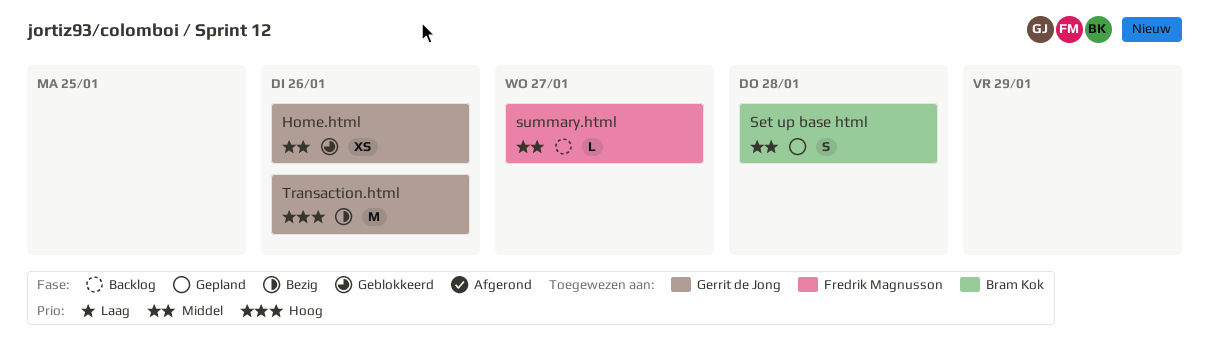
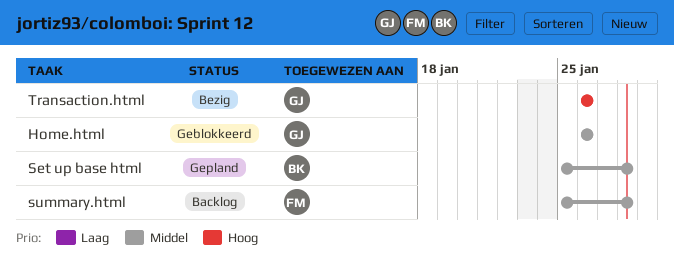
summary.html, due: Jan 27 -> Jan 28

